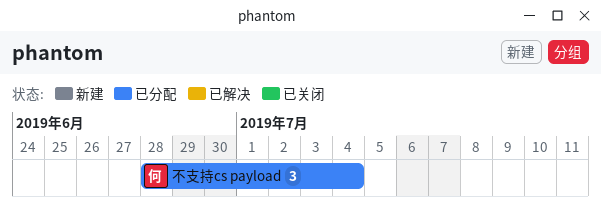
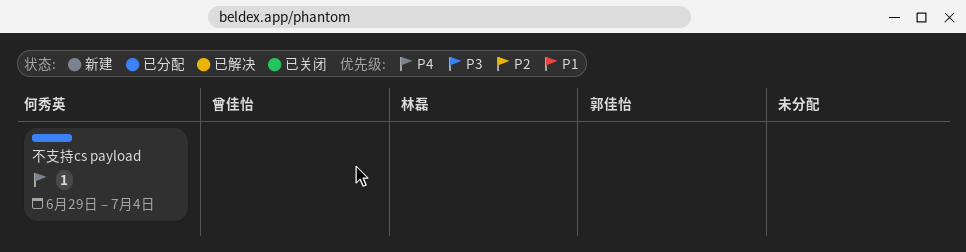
不支持cs payload, estimate: 3 -> 1
不支持cs payload, start: Jun 28 -> Jun 29

